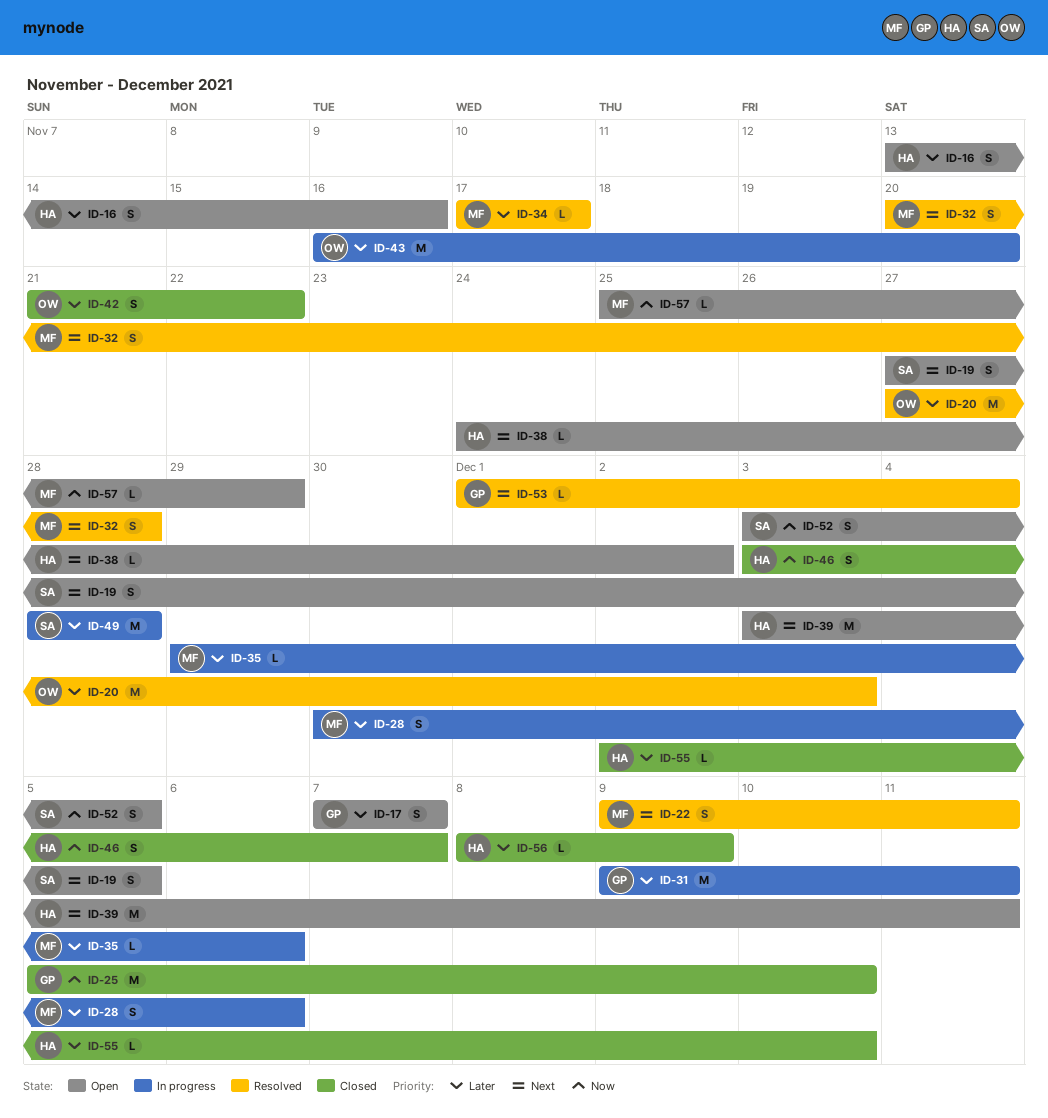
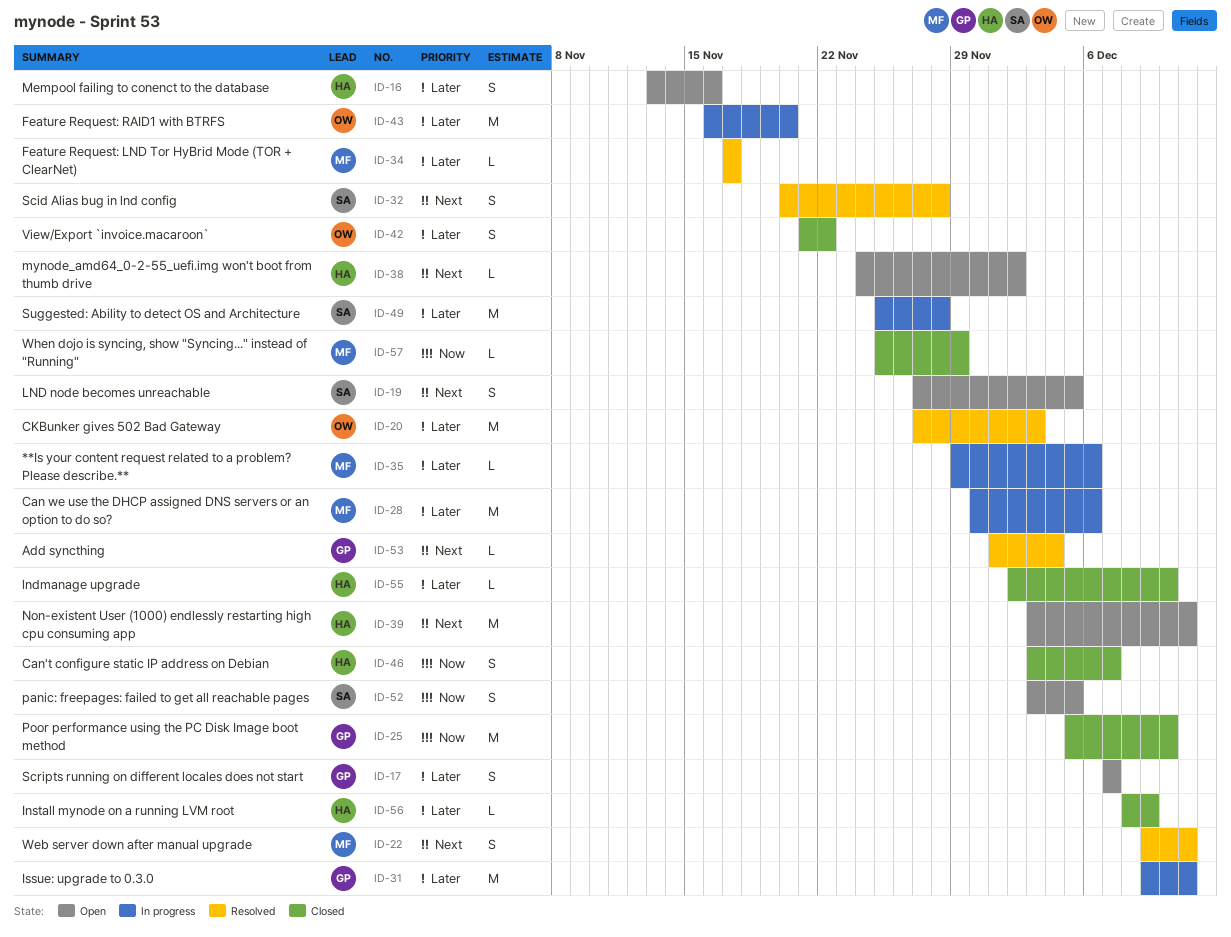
ID-28, estimate: S -> M
ID-32, owner: MF -> SA
ID-49, start: Nov 28 -> Nov 25
ID-57, status: Open -> Closed

